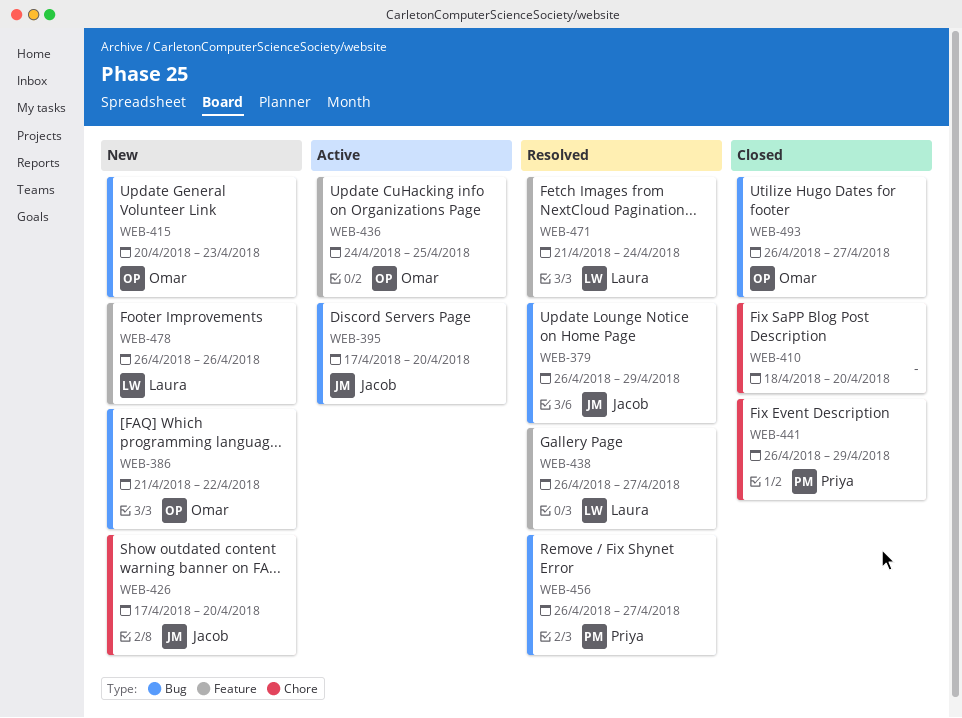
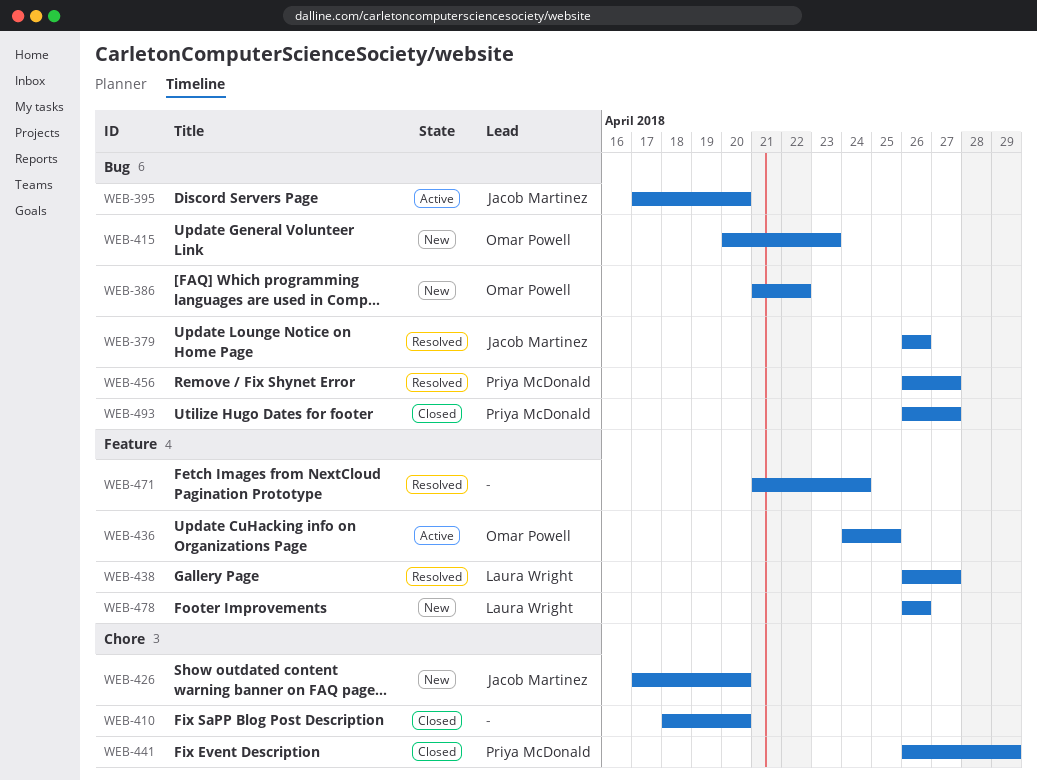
WEB-379, due: Apr 29 -> Apr 26
WEB-471, owner: Laura Wright -> none
WEB-493, owner: Omar Powell -> Priya McDonald

